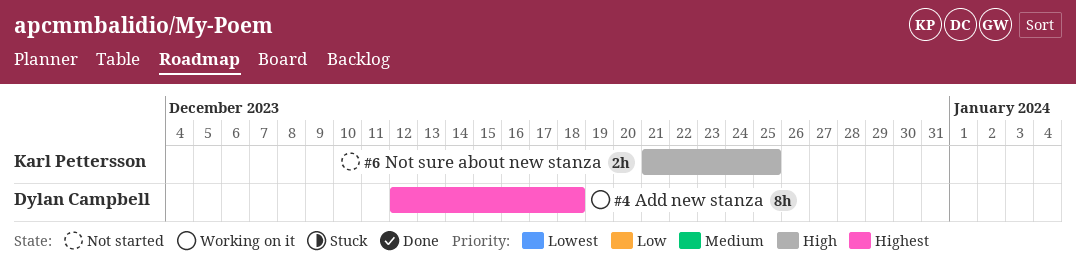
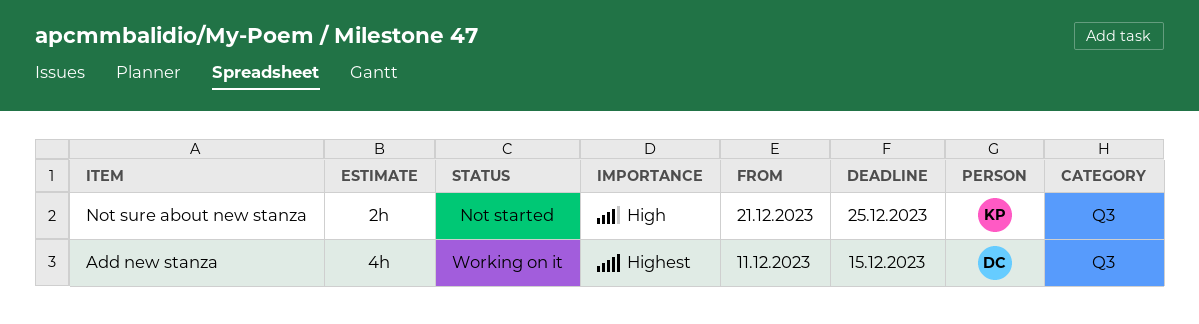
Add new stanza, estimate: 8h -> 4h
Add new stanza, start: Dec 12 -> Dec 11
Add new stanza, due: Dec 18 -> Dec 15

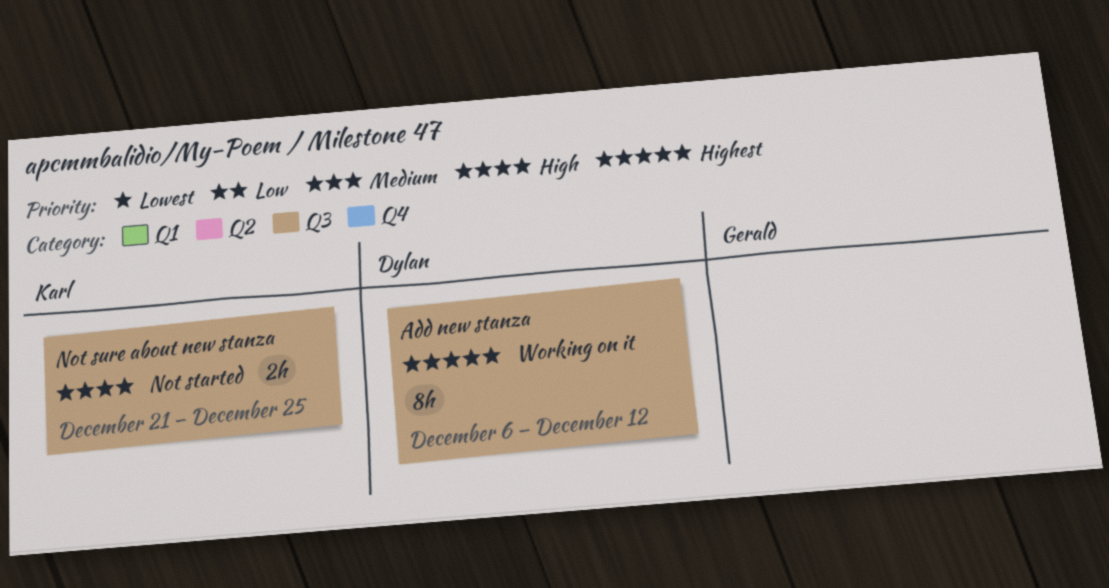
Add new stanza, estimate: 4h -> 8h
Add new stanza, start: Dec 11 -> Dec 6
Add new stanza, due: Dec 15 -> Dec 12

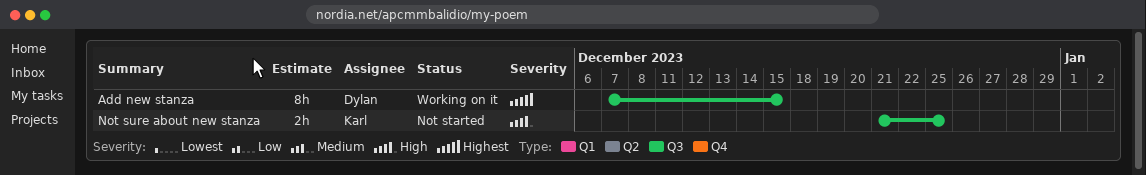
Add new stanza, start: Dec 6 -> Dec 7
Add new stanza, due: Dec 12 -> Dec 15

